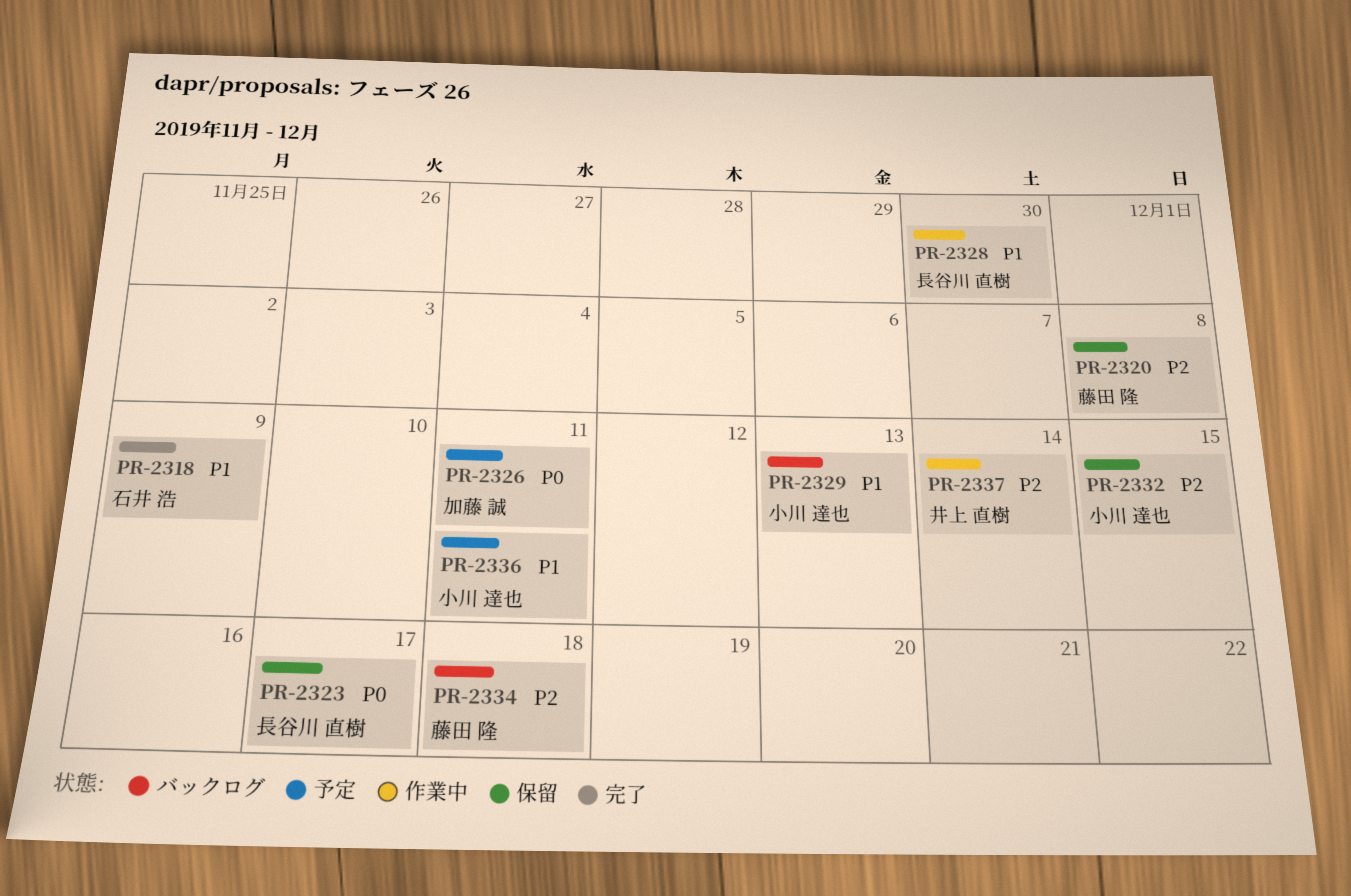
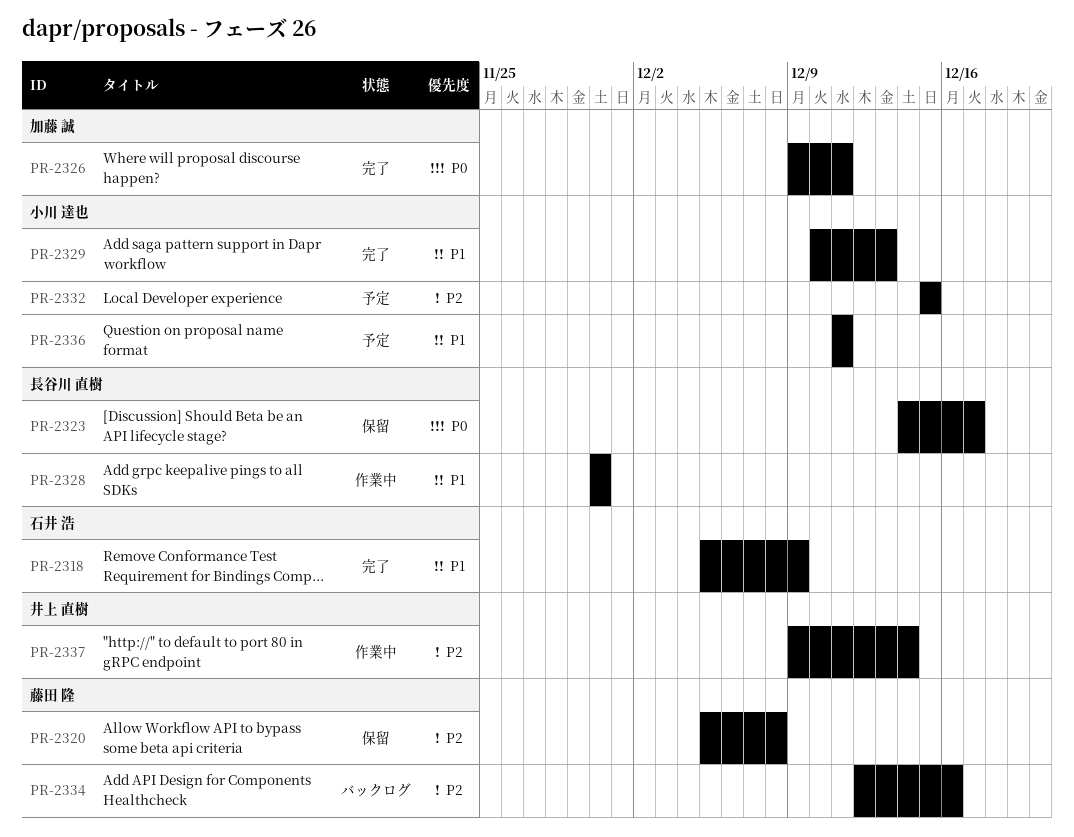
PR-2326, status: 予定 -> 完了
PR-2329, status: バックログ -> 完了
PR-2332, status: 保留 -> 予定
PR-2334, due: Dec 18 -> Dec 16

